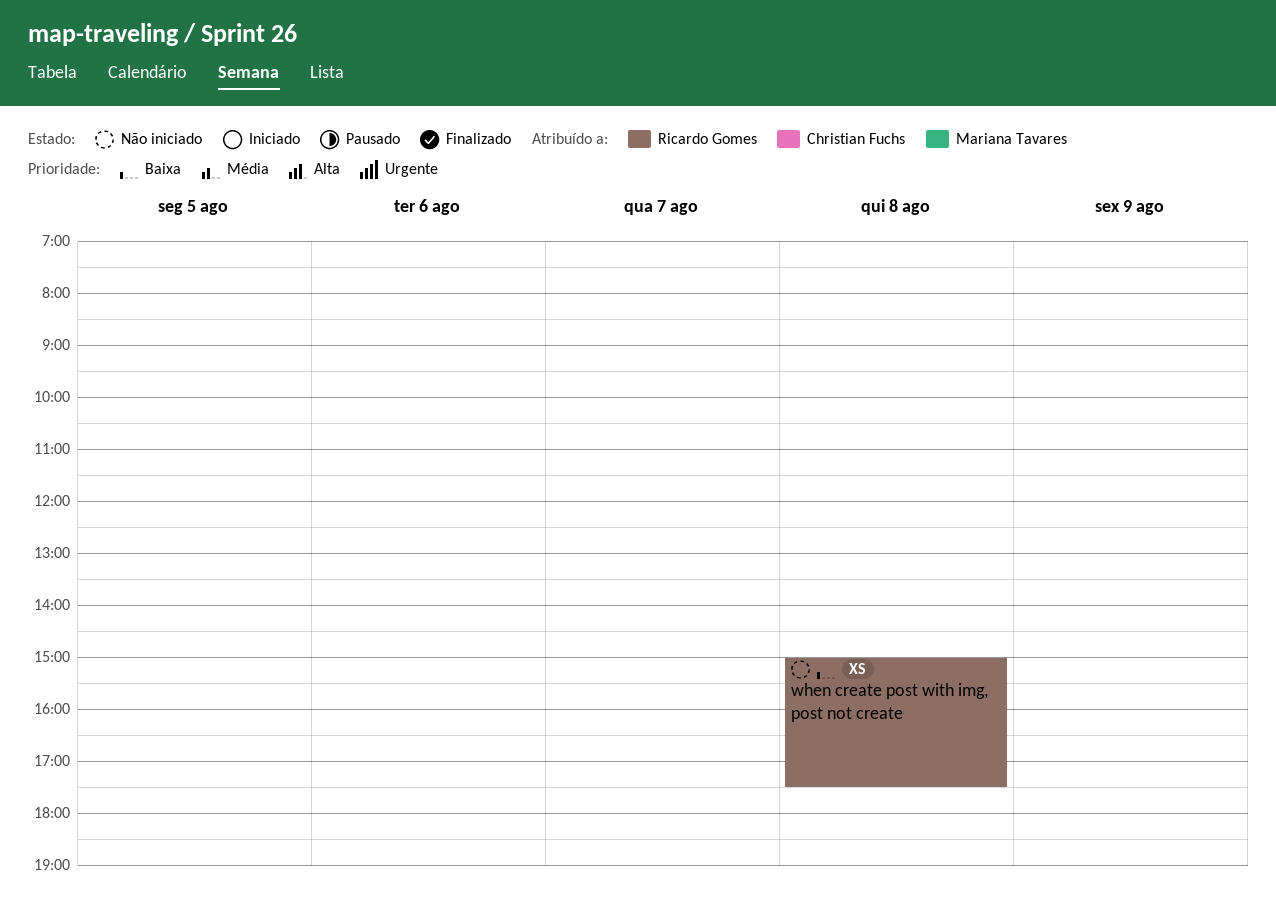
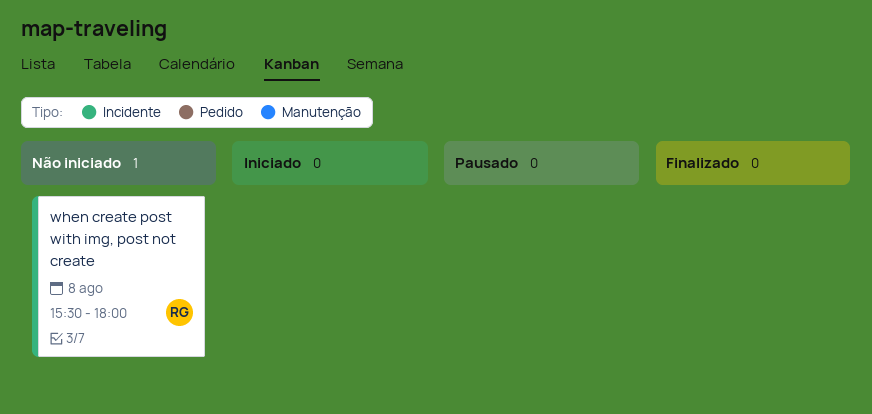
when create post with img, post not create, begins: 15:00 -> 15:30
when create post with img, post not create, ends: 17:30 -> 18:00

